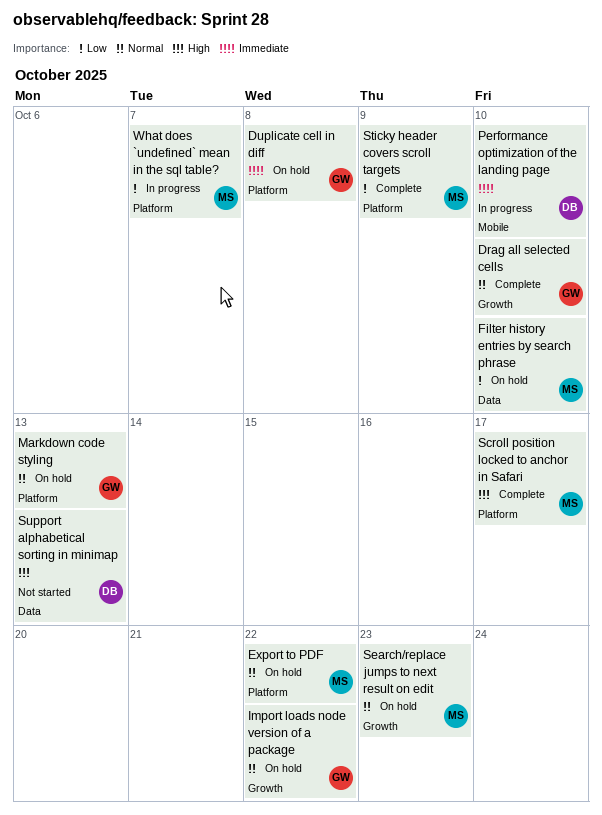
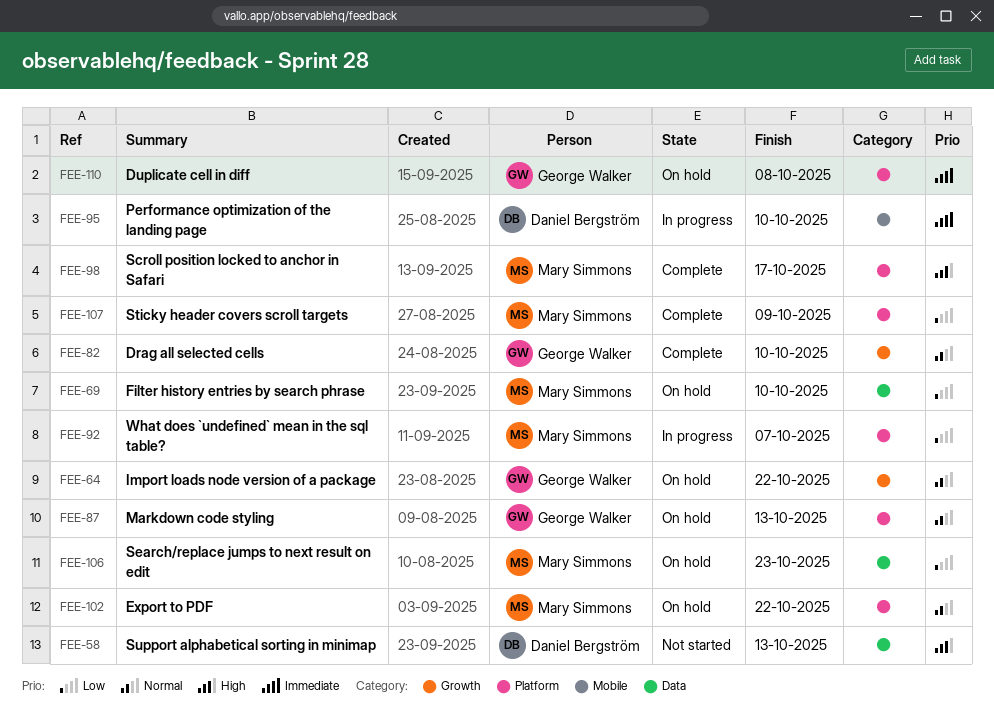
Search/replace jumps to next result on edit, priority: Normal -> Low
Search/replace jumps to next result on edit, label: Growth -> Data

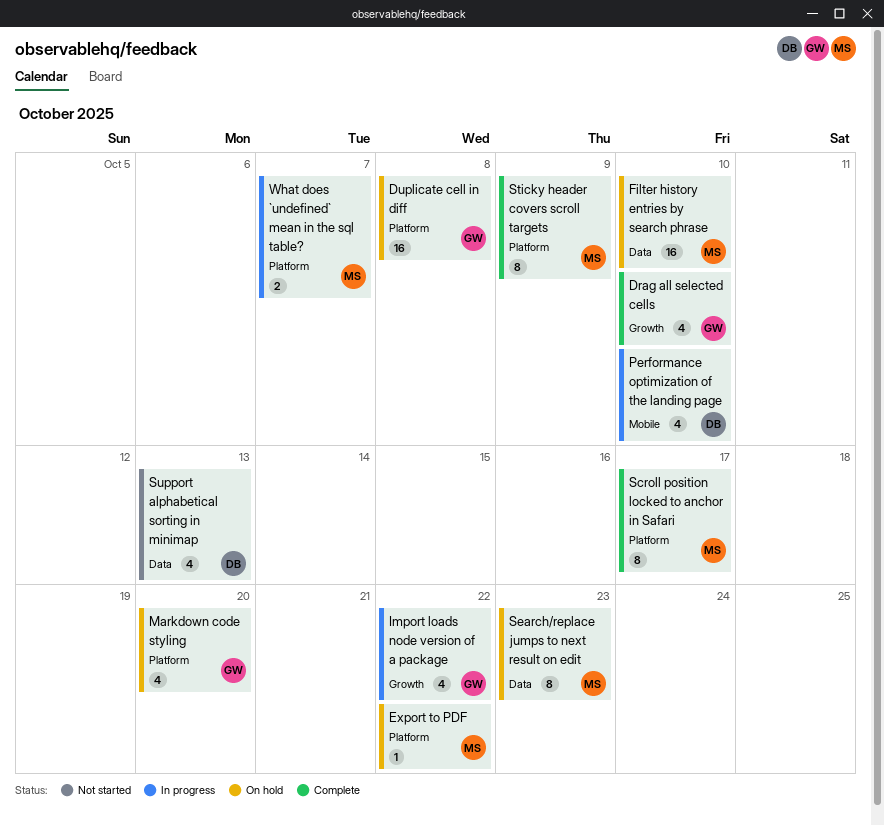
Import loads node version of a package, status: On hold -> In progress
Markdown code styling, due: Oct 13 -> Oct 20

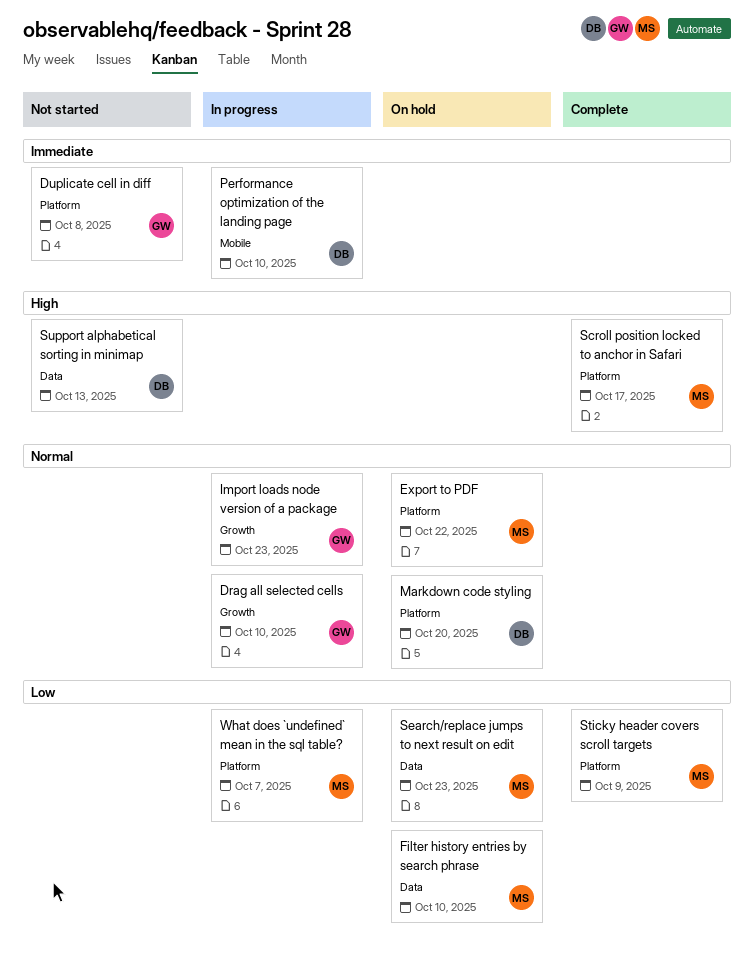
Drag all selected cells, status: Complete -> In progress
Duplicate cell in diff, status: On hold -> Not started
Import loads node version of a package, due: Oct 22 -> Oct 23
Markdown code styling, owner: GW -> DB

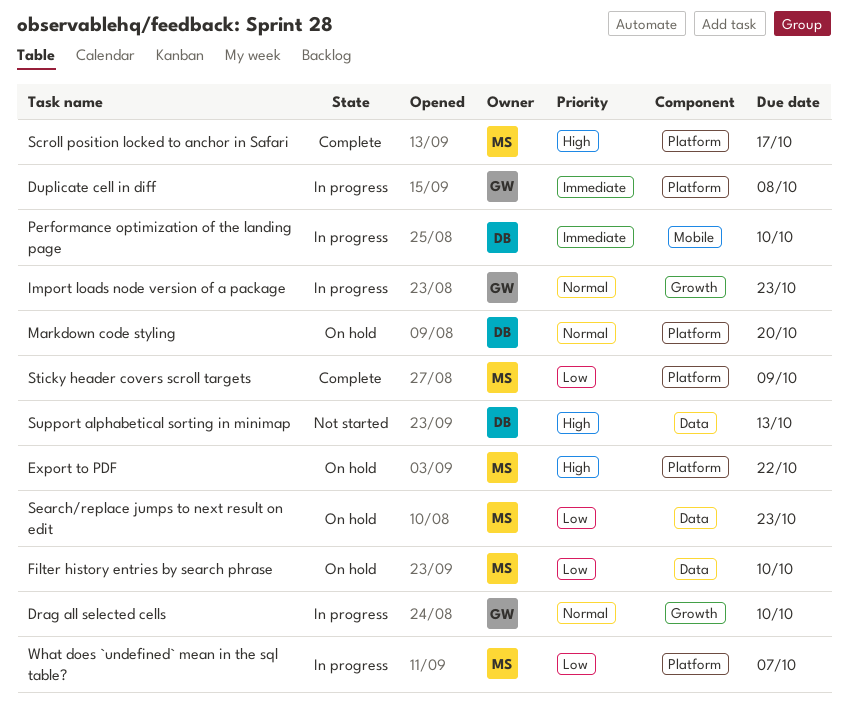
Duplicate cell in diff, status: Not started -> In progress
Export to PDF, priority: Normal -> High

